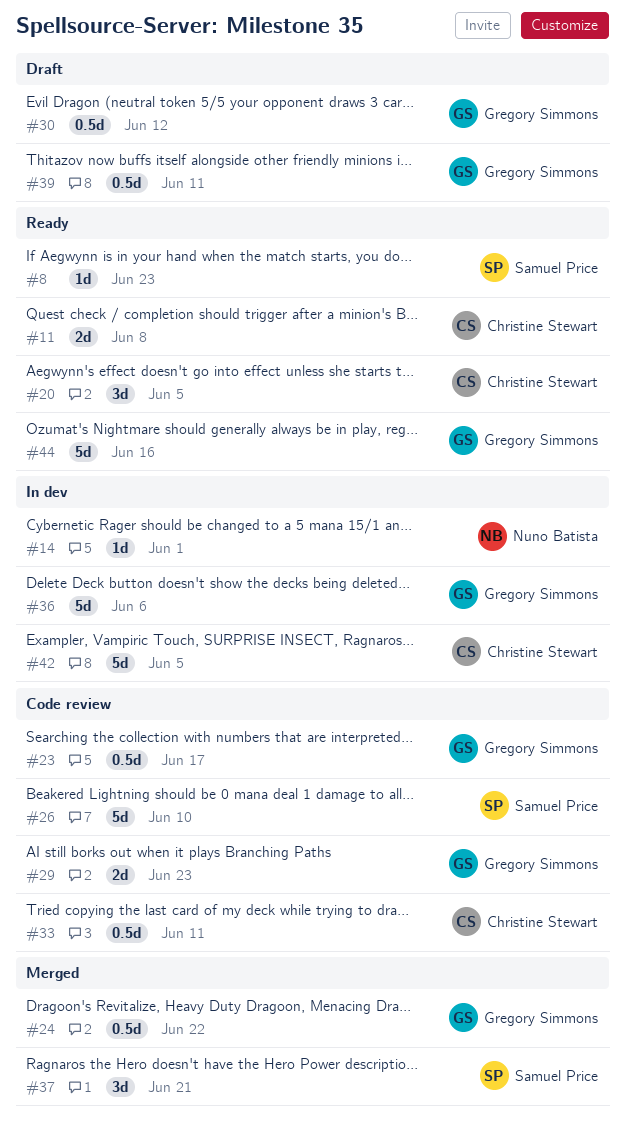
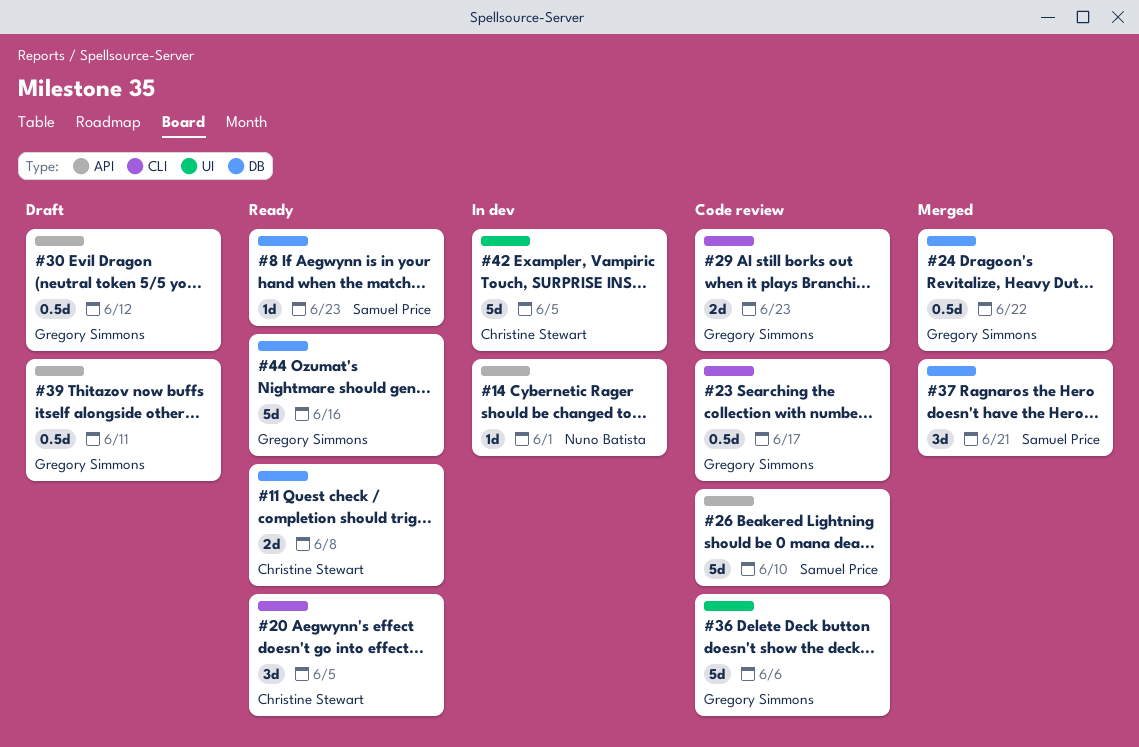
#33: present -> none
#36, status: In dev -> Code review

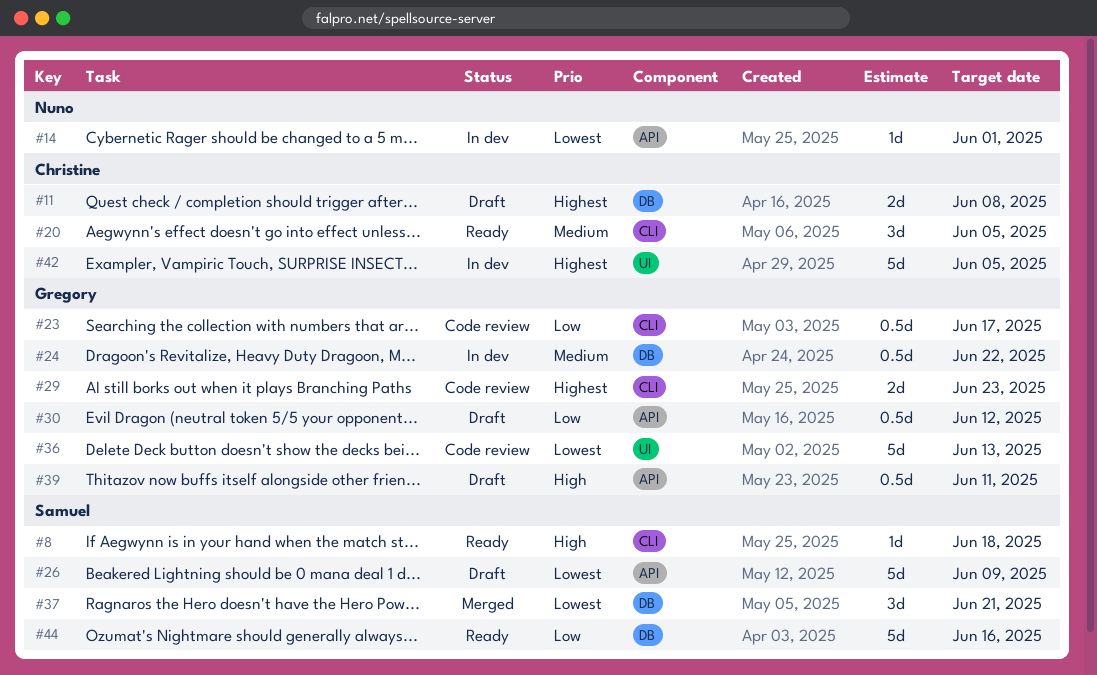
#8, label: DB -> CLI
#8, due: Jun 23 -> Jun 18
#11, status: Ready -> Draft
#24, status: Merged -> In dev
#26, status: Code review -> Draft
#26, due: Jun 10 -> Jun 9
#36, due: Jun 6 -> Jun 13
#44, owner: Gregory Simmons -> Samuel Price

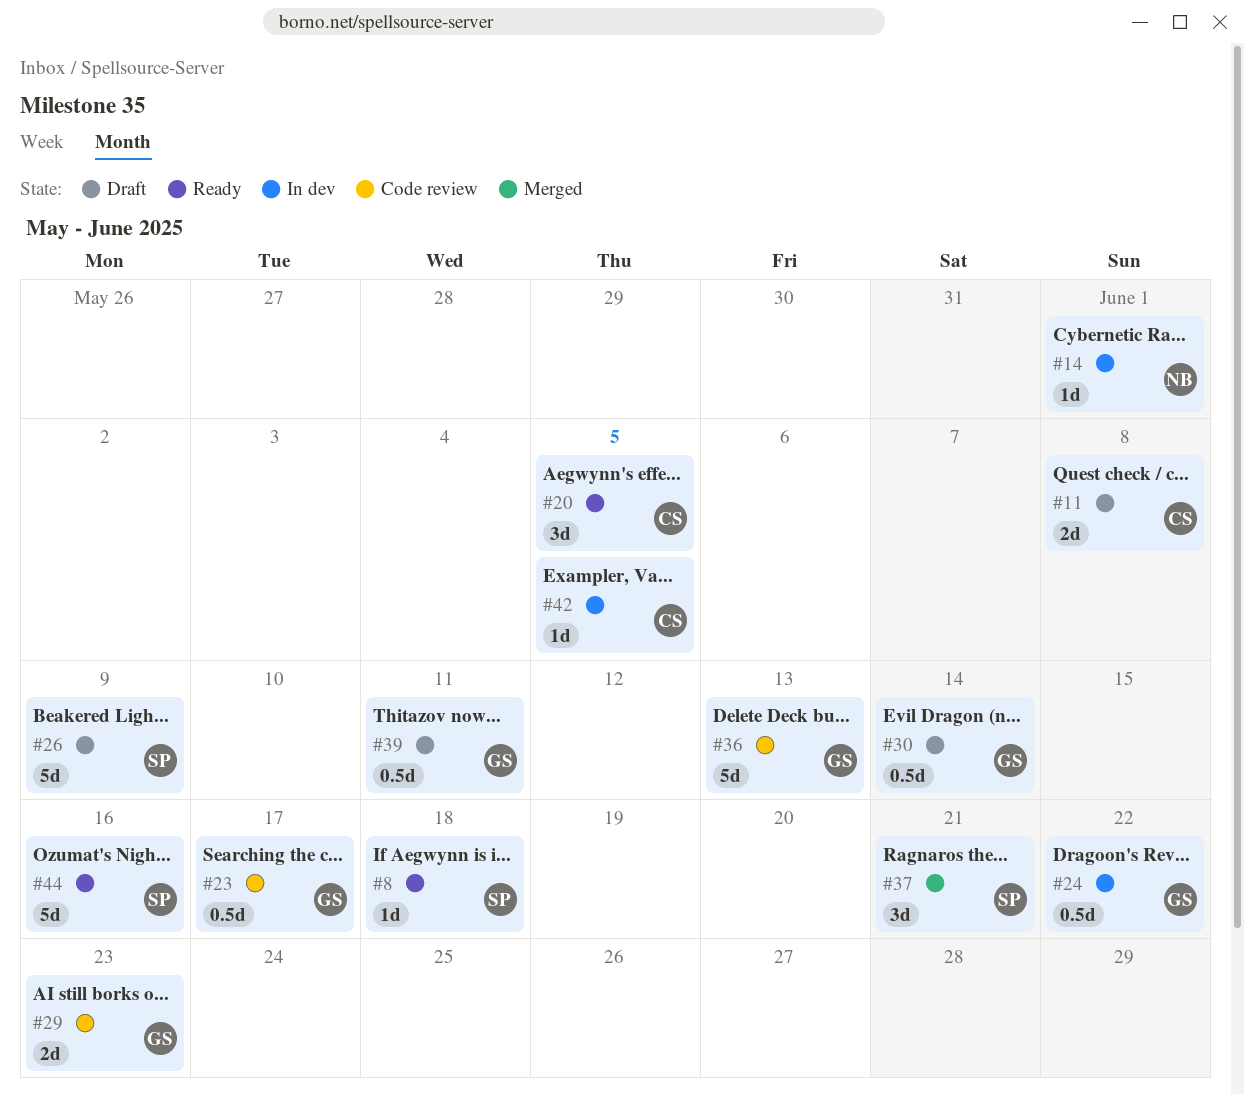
#30, due: Jun 12 -> Jun 14
#42, estimate: 5d -> 1d

